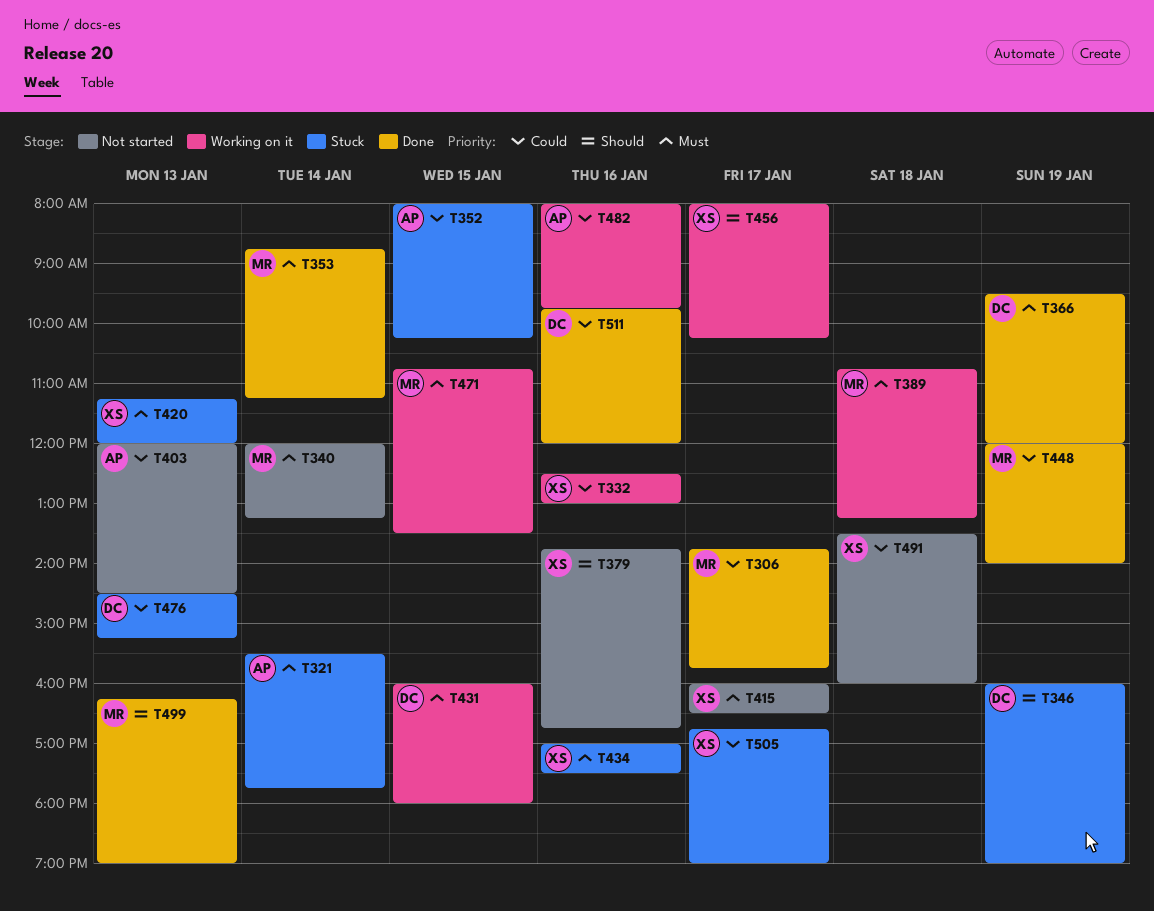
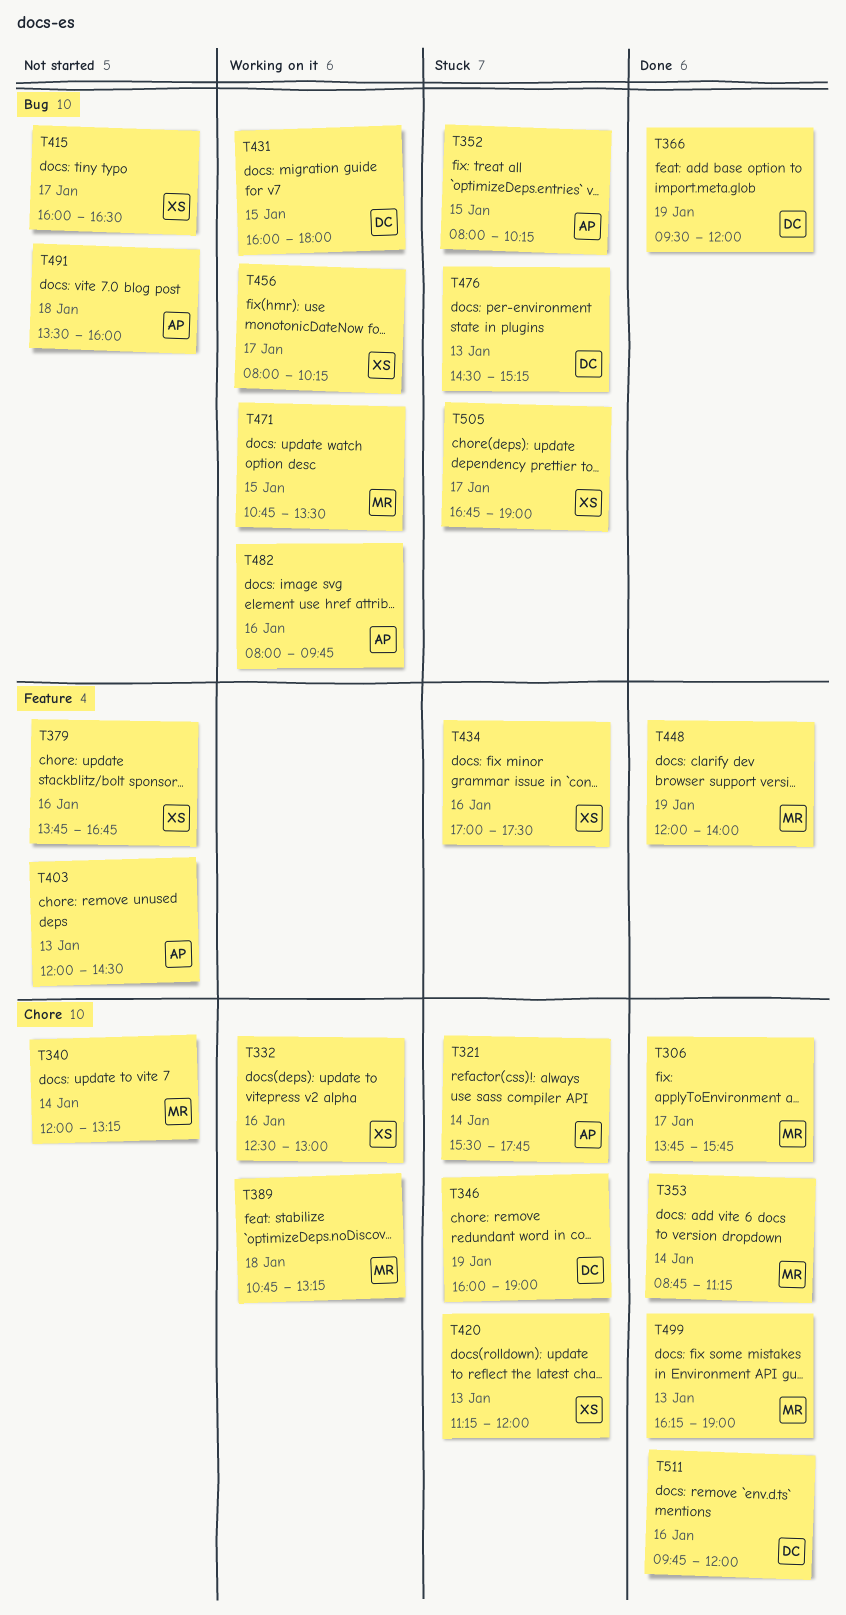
T491, owner: XS -> AP

